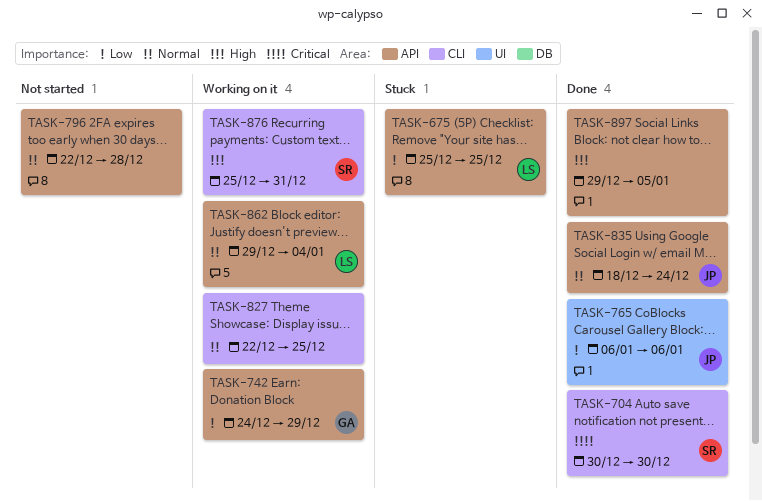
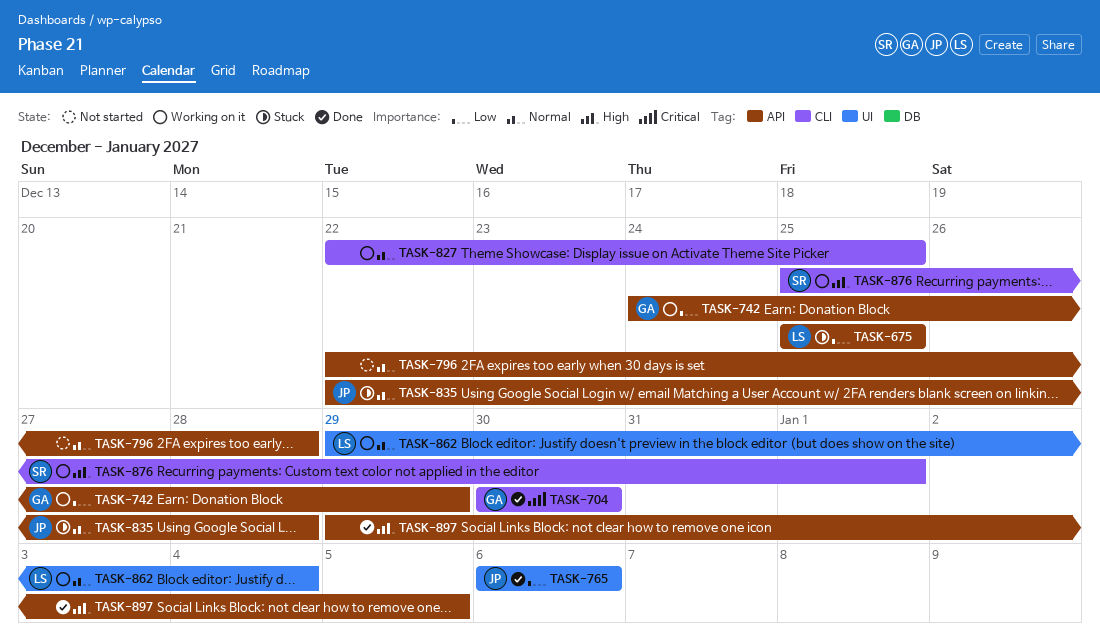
TASK-704, owner: SR -> GA
TASK-835, status: Done -> Stuck
TASK-835, start: Dec 18 -> Dec 22
TASK-835, due: Dec 24 -> Dec 28
TASK-862, label: API -> UI
TASK-876, due: Dec 31 -> Jan 1

